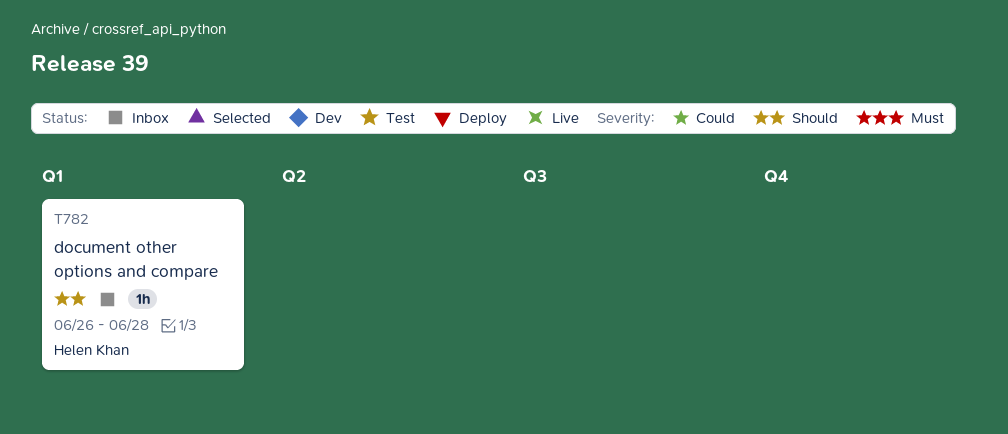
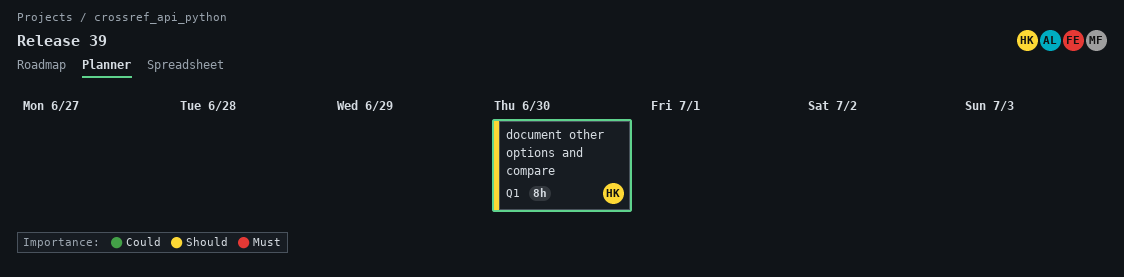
document other options and compare, estimate: 1h -> 8h
document other options and compare, due: Jun 28 -> Jun 30

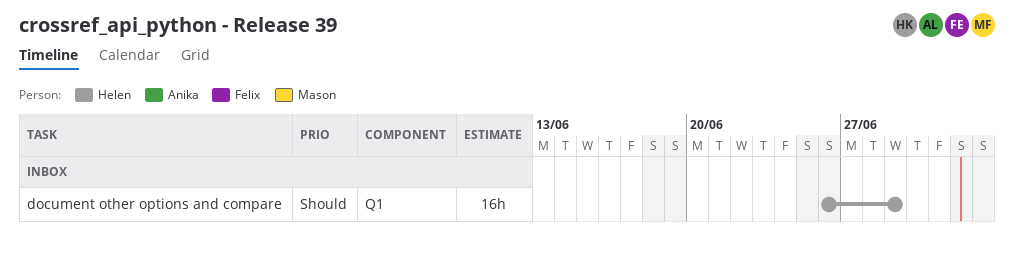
document other options and compare, estimate: 8h -> 16h
document other options and compare, due: Jun 30 -> Jun 29

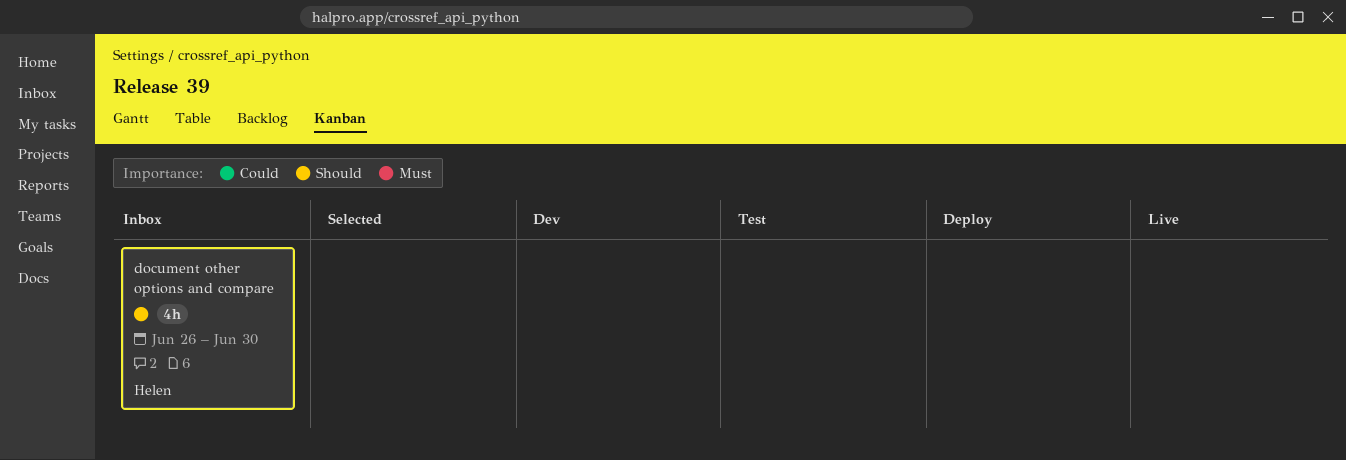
document other options and compare, estimate: 16h -> 4h
document other options and compare, due: Jun 29 -> Jun 30

